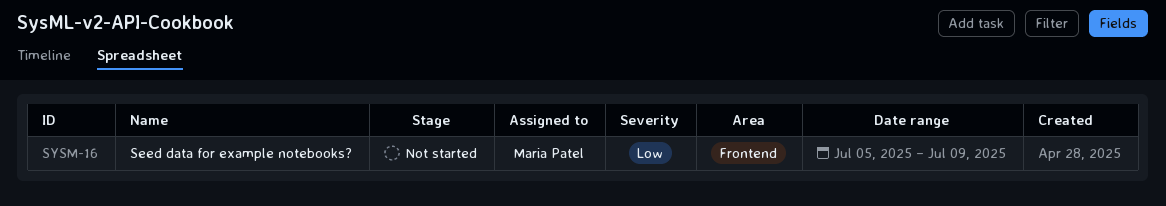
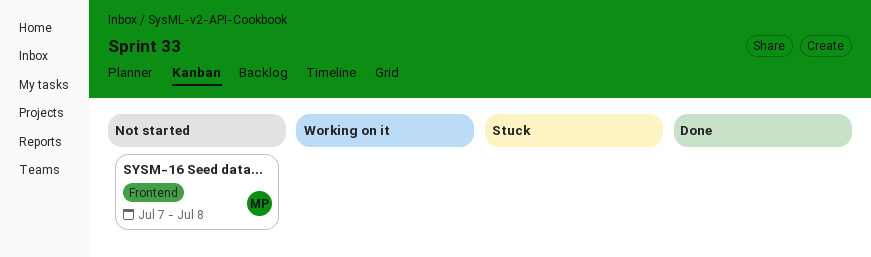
SYSM-16, start: Jul 5 -> Jul 7
SYSM-16, due: Jul 9 -> Jul 8

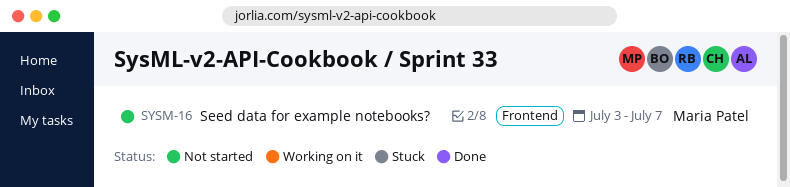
SYSM-16, start: Jul 7 -> Jul 3
SYSM-16, due: Jul 8 -> Jul 7

